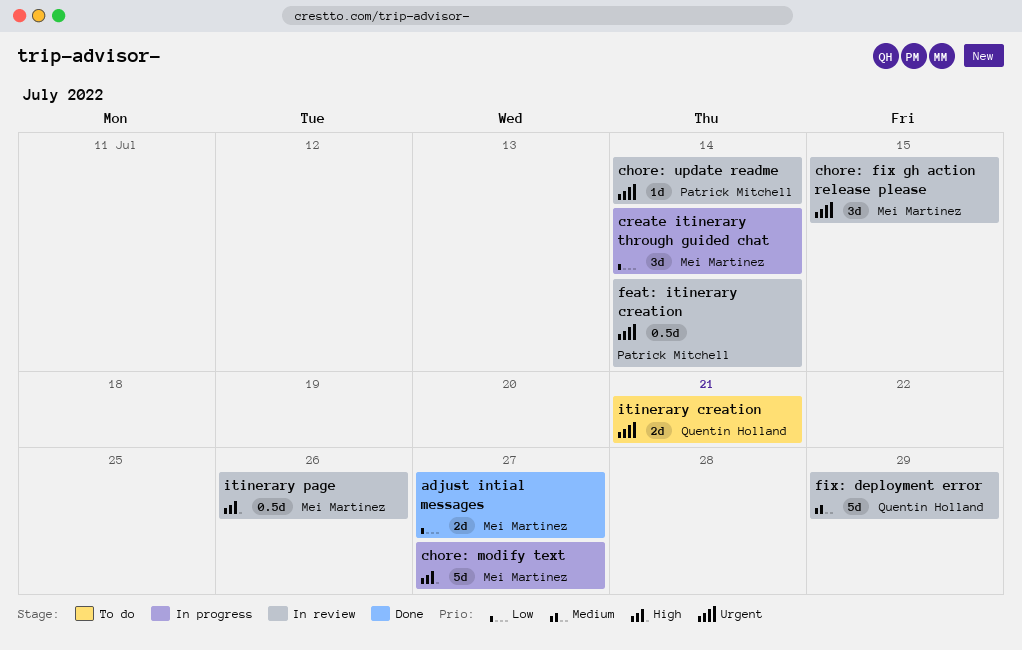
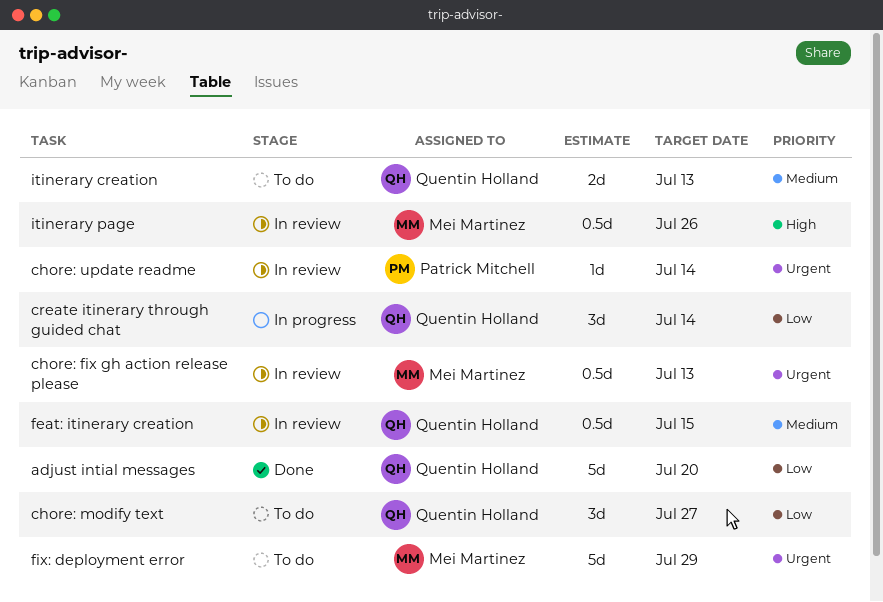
adjust intial messages, owner: Mei Martinez -> Quentin Holland
adjust intial messages, estimate: 2d -> 5d
adjust intial messages, due: Jul 27 -> Jul 20
chore: fix gh action release please, estimate: 3d -> 0.5d
chore: fix gh action release please, due: Jul 15 -> Jul 13
chore: modify text, status: In progress -> To do
chore: modify text, owner: Mei Martinez -> Quentin Holland
chore: modify text, priority: High -> Low
chore: modify text, estimate: 5d -> 3d
create itinerary through guided chat, owner: Mei Martinez -> Quentin Holland
feat: itinerary creation, owner: Patrick Mitchell -> Quentin Holland
feat: itinerary creation, priority: Urgent -> Medium
feat: itinerary creation, due: Jul 14 -> Jul 15
fix: deployment error, status: In review -> To do
fix: deployment error, owner: Quentin Holland -> Mei Martinez
fix: deployment error, priority: Medium -> Urgent
itinerary creation, priority: Urgent -> Medium
itinerary creation, due: Jul 21 -> Jul 13

